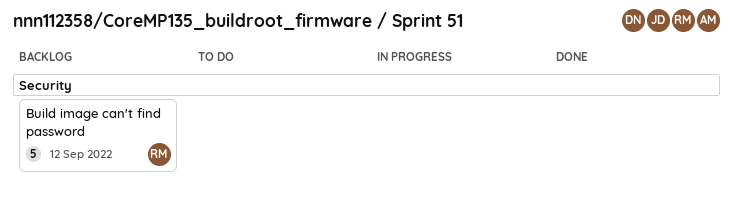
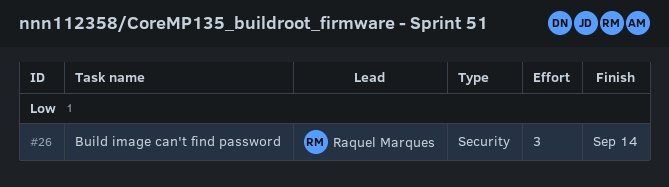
Build image can't find password, estimate: 5 -> 3
Build image can't find password, due: Sep 12 -> Sep 14

